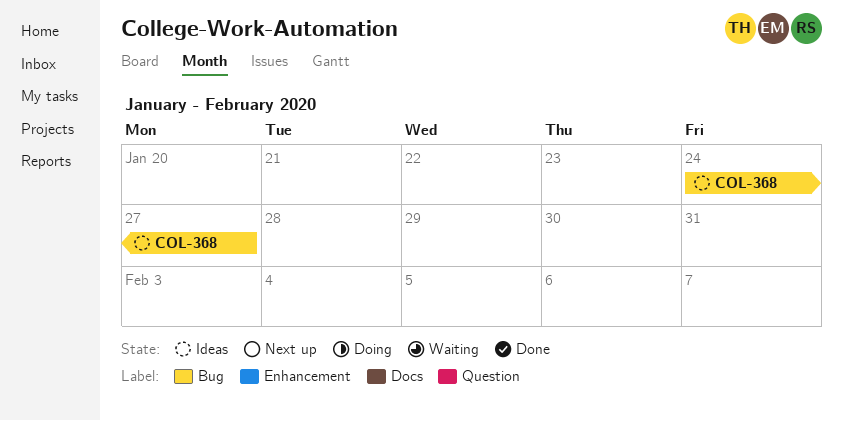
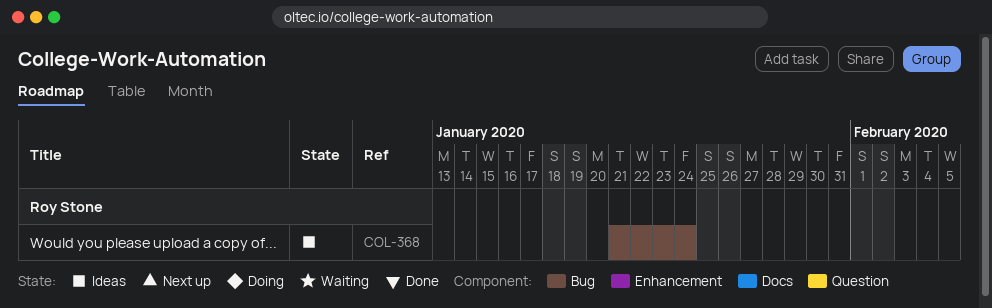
COL-368, start: Jan 24 -> Jan 21
COL-368, due: Jan 27 -> Jan 24

